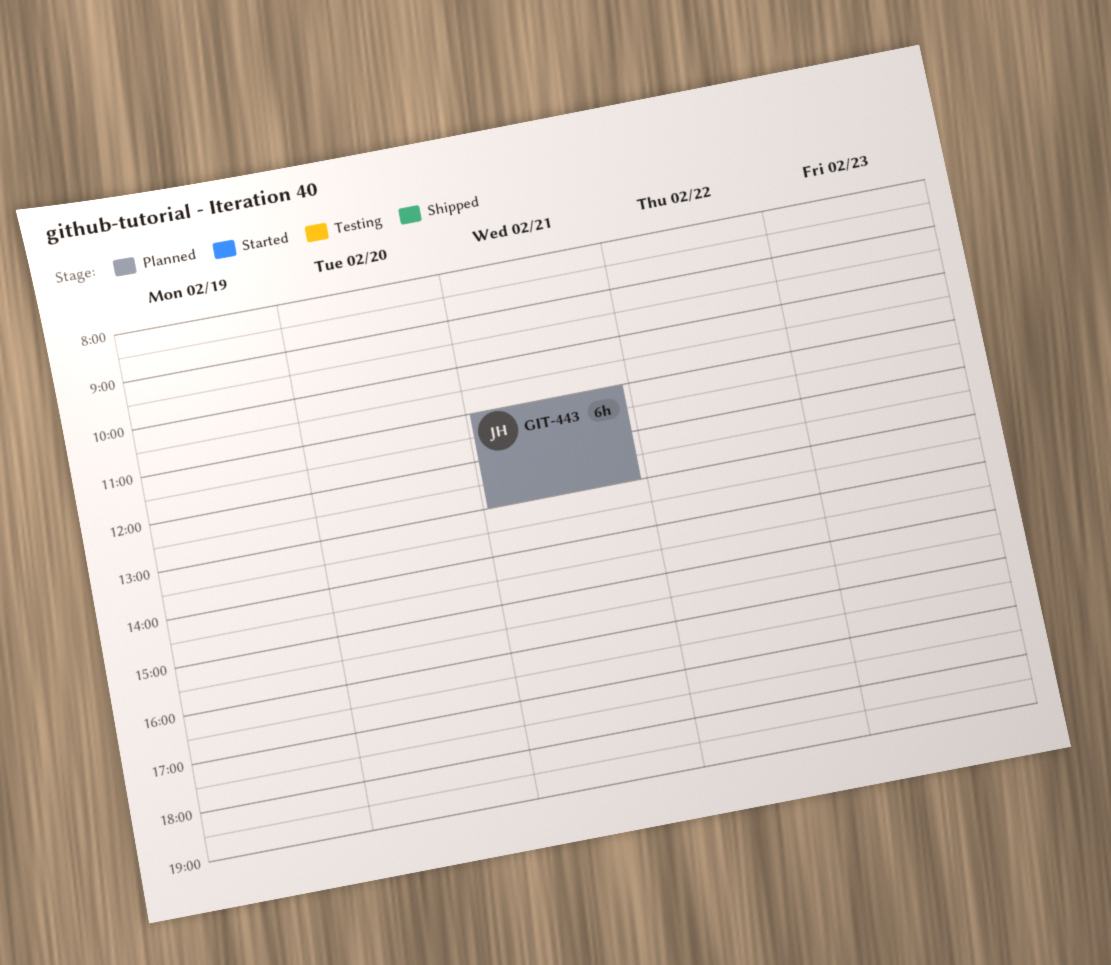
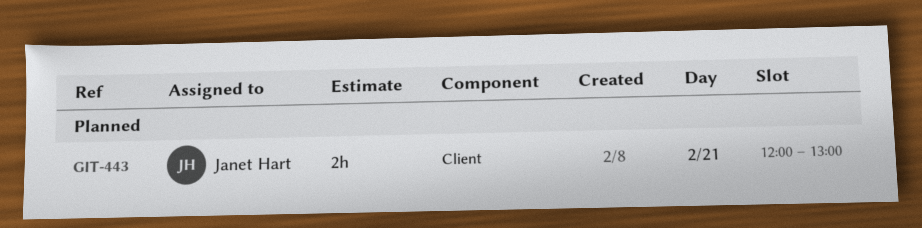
GIT-443, estimate: 6h -> 2h
GIT-443, begins: 11:00 -> 12:00

